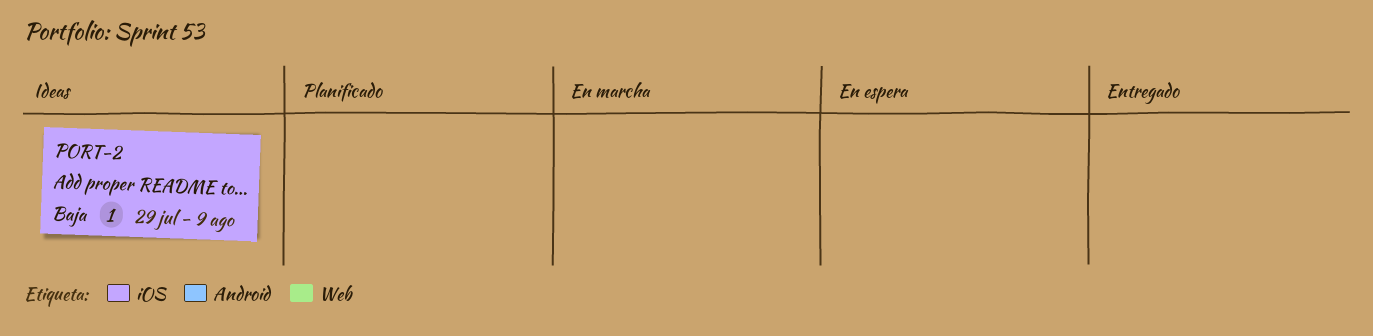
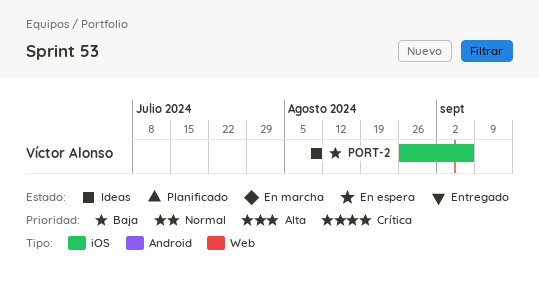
PORT-2, start: Jul 29 -> Aug 26
PORT-2, due: Aug 9 -> Sep 6

